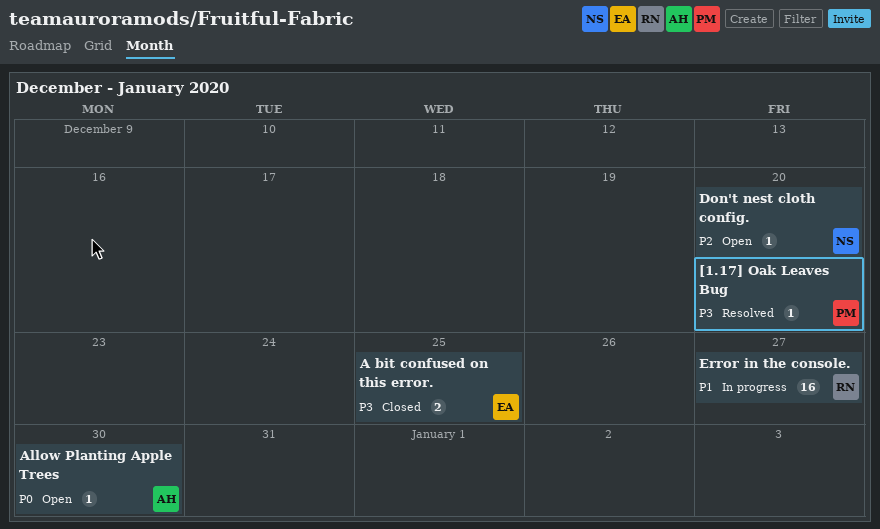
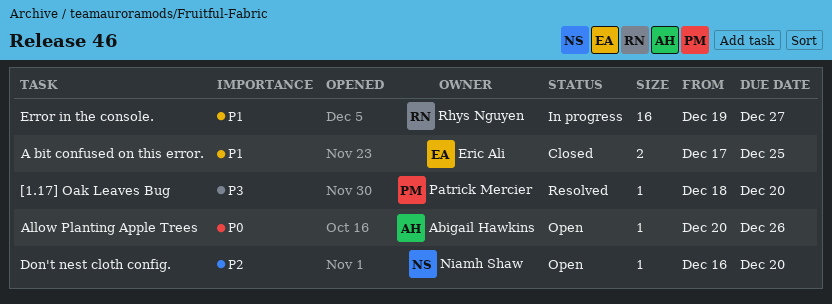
A bit confused on this error., priority: P3 -> P1
Allow Planting Apple Trees, due: Dec 30 -> Dec 26

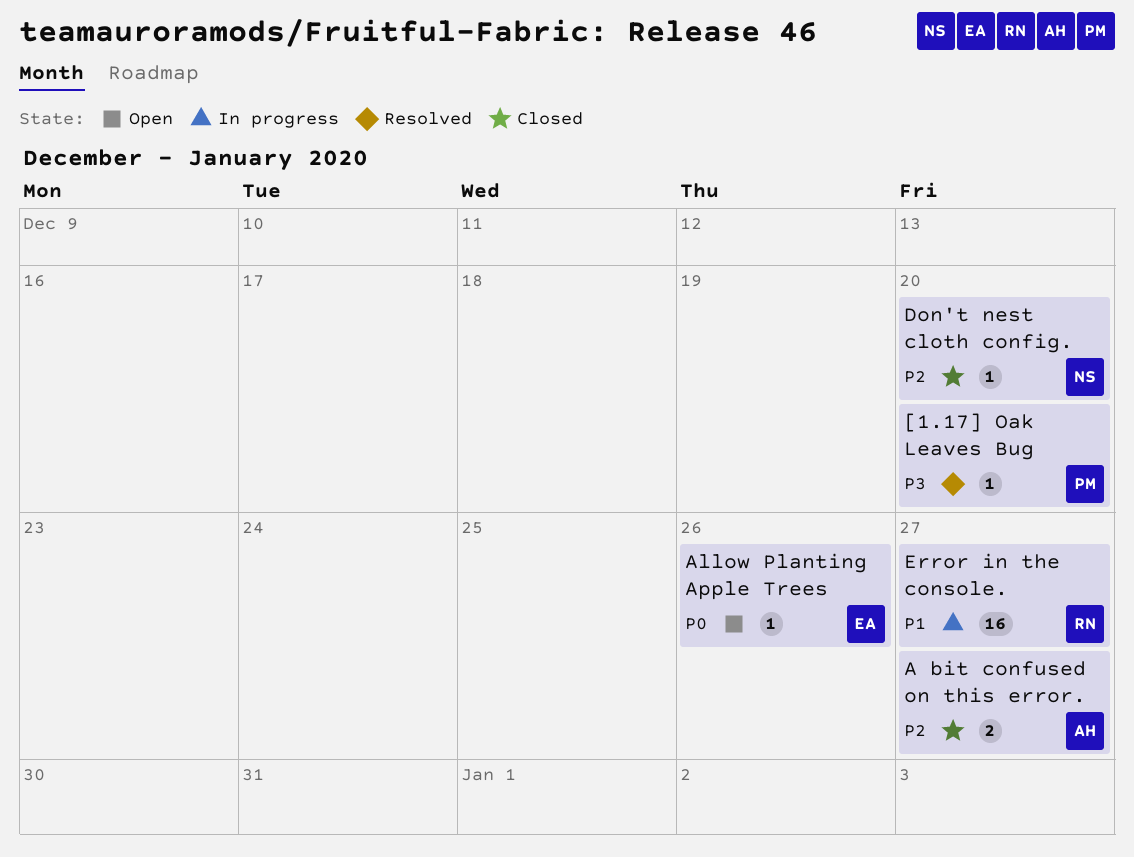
A bit confused on this error., owner: Eric Ali -> Abigail Hawkins
A bit confused on this error., priority: P1 -> P2
A bit confused on this error., due: Dec 25 -> Dec 27
Allow Planting Apple Trees, owner: Abigail Hawkins -> Eric Ali
Don't nest cloth config., status: Open -> Closed

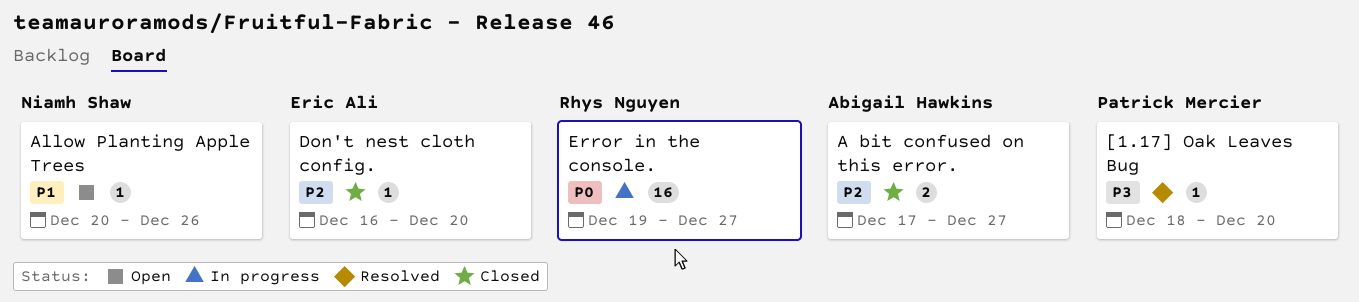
Allow Planting Apple Trees, owner: Eric Ali -> Niamh Shaw
Allow Planting Apple Trees, priority: P0 -> P1
Don't nest cloth config., owner: Niamh Shaw -> Eric Ali
Error in the console., priority: P1 -> P0

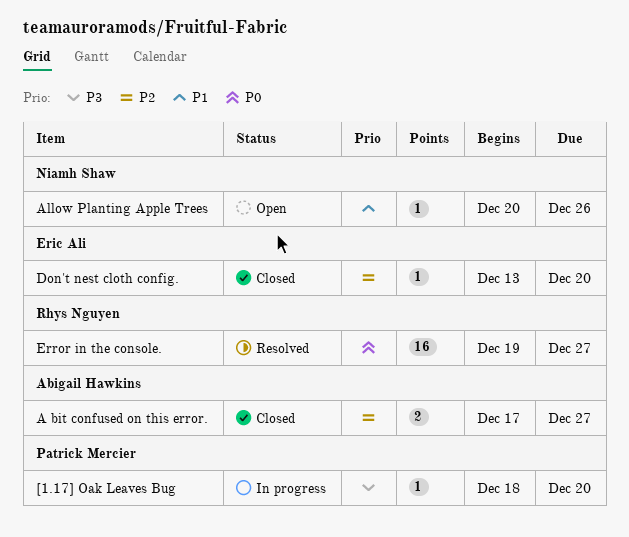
[1.17] Oak Leaves Bug, status: Resolved -> In progress
Don't nest cloth config., start: Dec 16 -> Dec 13
Error in the console., status: In progress -> Resolved

